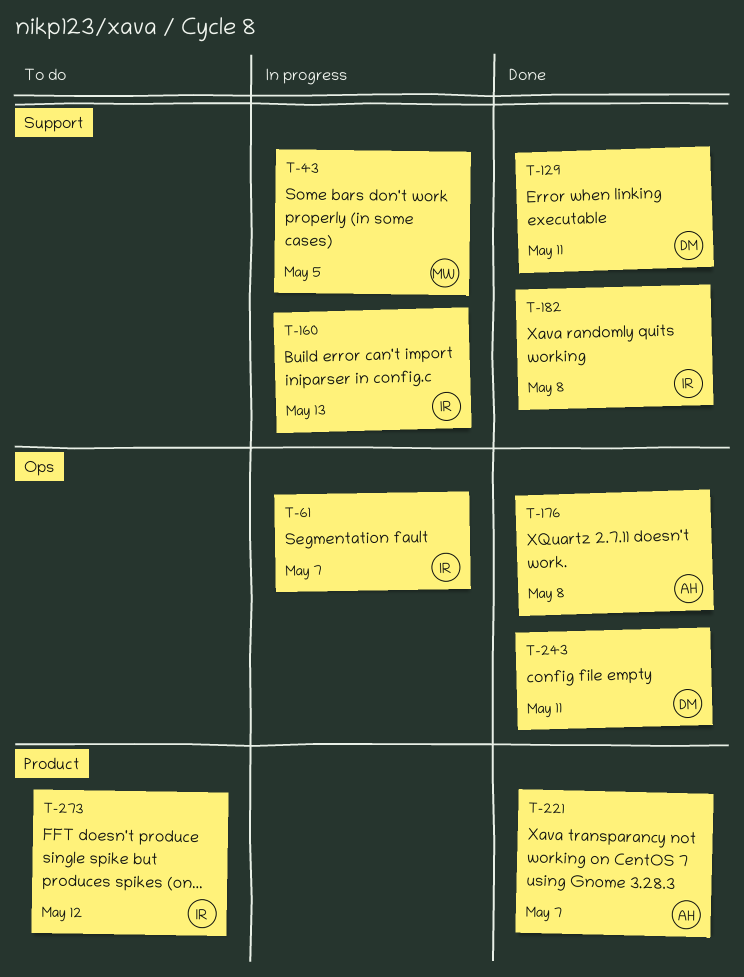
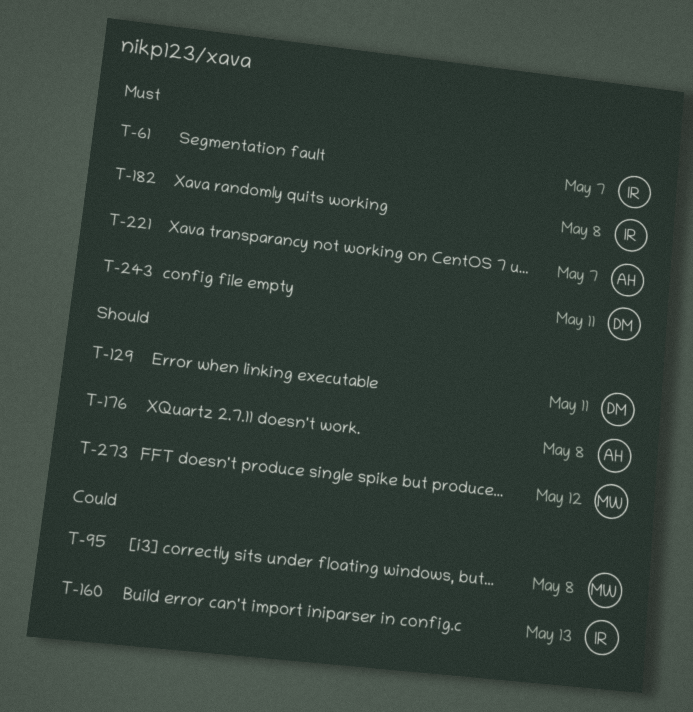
T-43: present -> none
T-95: none -> present
T-273, owner: IR -> MW

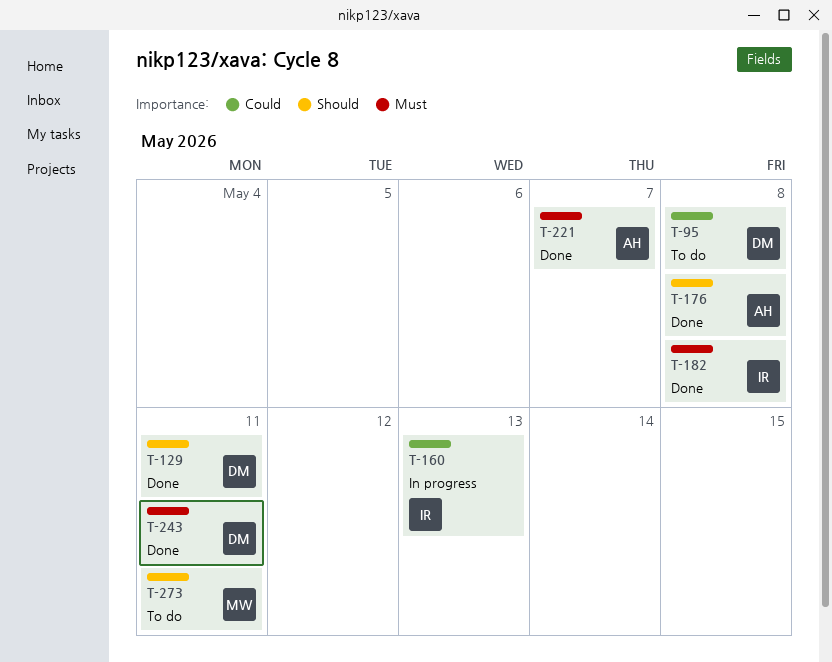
T-61: present -> none
T-95, owner: MW -> DM
T-273, due: May 12 -> May 11

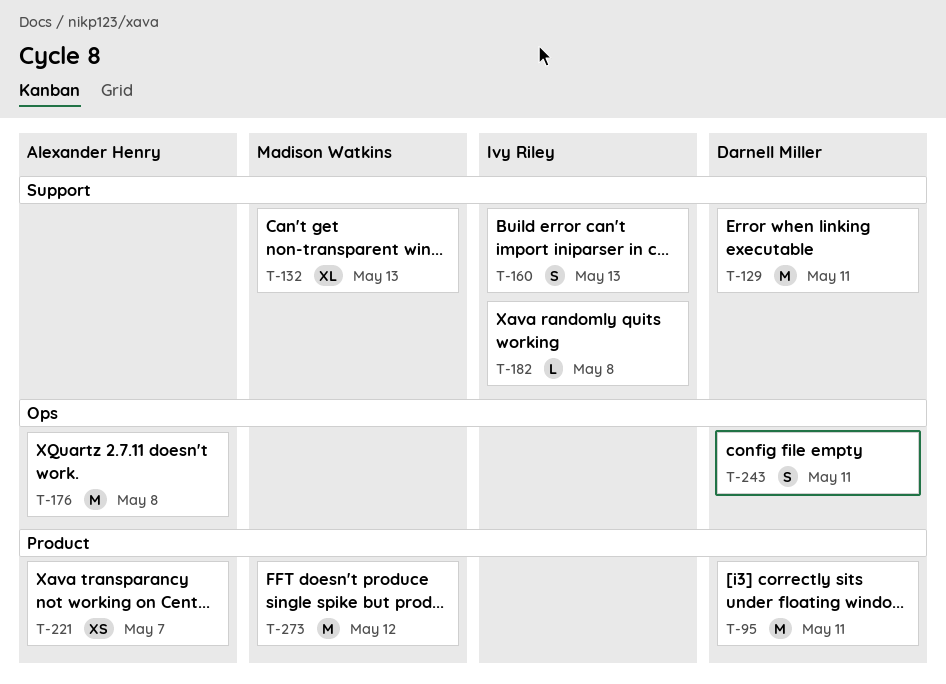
T-95, due: May 8 -> May 11
T-132: none -> present
T-273, due: May 11 -> May 12

